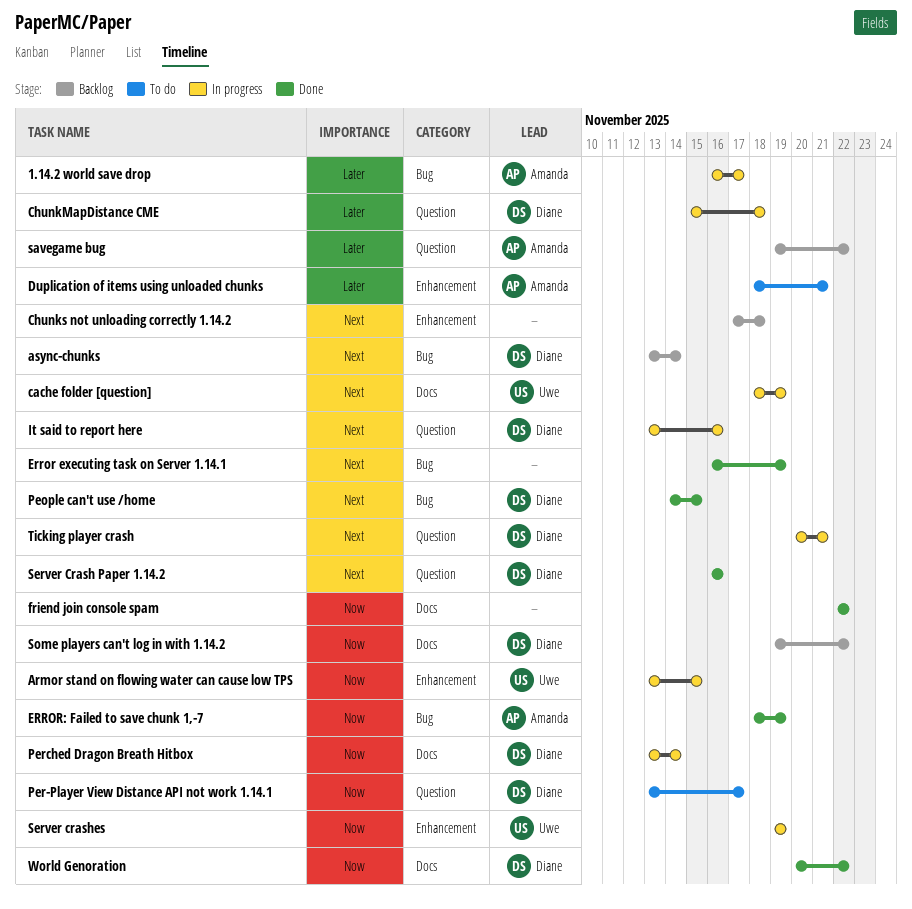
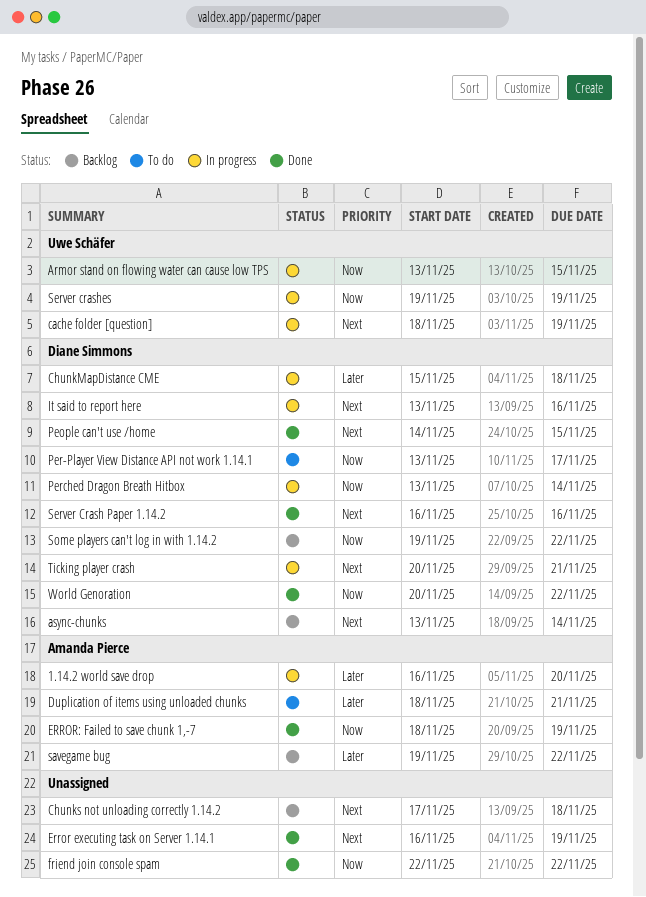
1.14.2 world save drop, due: Nov 17 -> Nov 20

